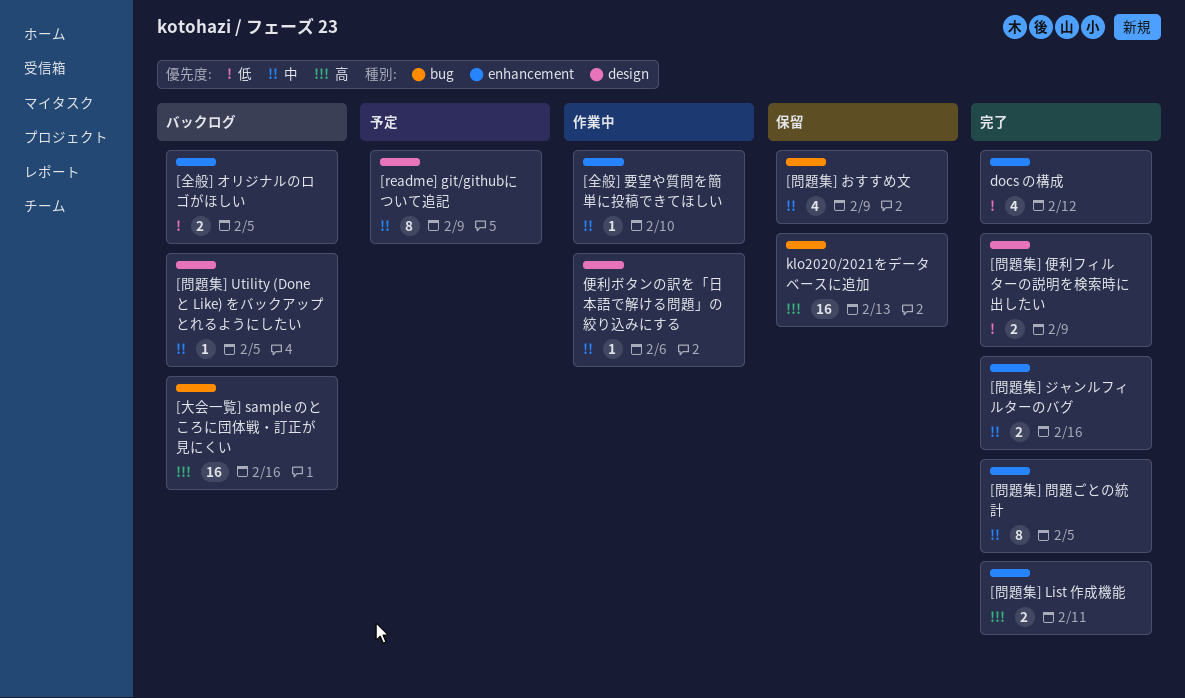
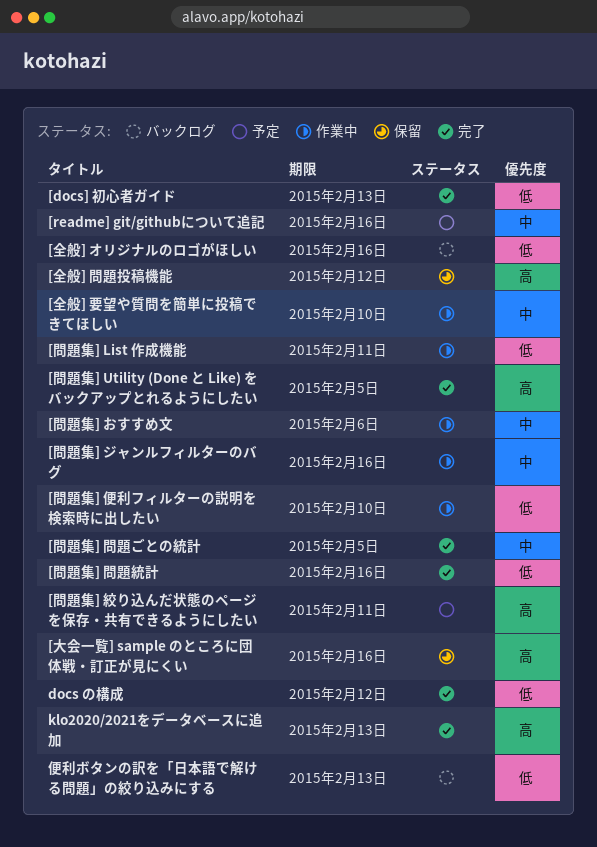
[docs] 初心者ガイド: none -> present
[readme] git/githubについて追記, due: Feb 9 -> Feb 16
[全般] オリジナルのロゴがほしい, due: Feb 5 -> Feb 16
[全般] 問題投稿機能: none -> present
[問題集] List 作成機能, status: 完了 -> 作業中
[問題集] List 作成機能, priority: 高 -> 低
[問題集] Utility (Done と Like) をバックアップとれるようにしたい, status: バックログ -> 完了
[問題集] Utility (Done と Like) をバックアップとれるようにしたい, priority: 中 -> 高
[問題集] おすすめ文, status: 保留 -> 作業中
[問題集] おすすめ文, due: Feb 9 -> Feb 6
[問題集] ジャンルフィルターのバグ, status: 完了 -> 作業中
[問題集] 便利フィルターの説明を検索時に出したい, status: 完了 -> 作業中
[問題集] 便利フィルターの説明を検索時に出したい, due: Feb 9 -> Feb 10
[問題集] 問題統計: none -> present
[問題集] 絞り込んだ状態のページを保存・共有できるようにしたい: none -> present
[大会一覧] sample のところに団体戦・訂正が見にくい, status: バックログ -> 保留
klo2020/2021をデータベースに追加, status: 保留 -> 完了
便利ボタンの訳を「日本語で解ける問題」の絞り込みにする, status: 作業中 -> バックログ
便利ボタンの訳を「日本語で解ける問題」の絞り込みにする, priority: 中 -> 低
便利ボタンの訳を「日本語で解ける問題」の絞り込みにする, due: Feb 6 -> Feb 13

